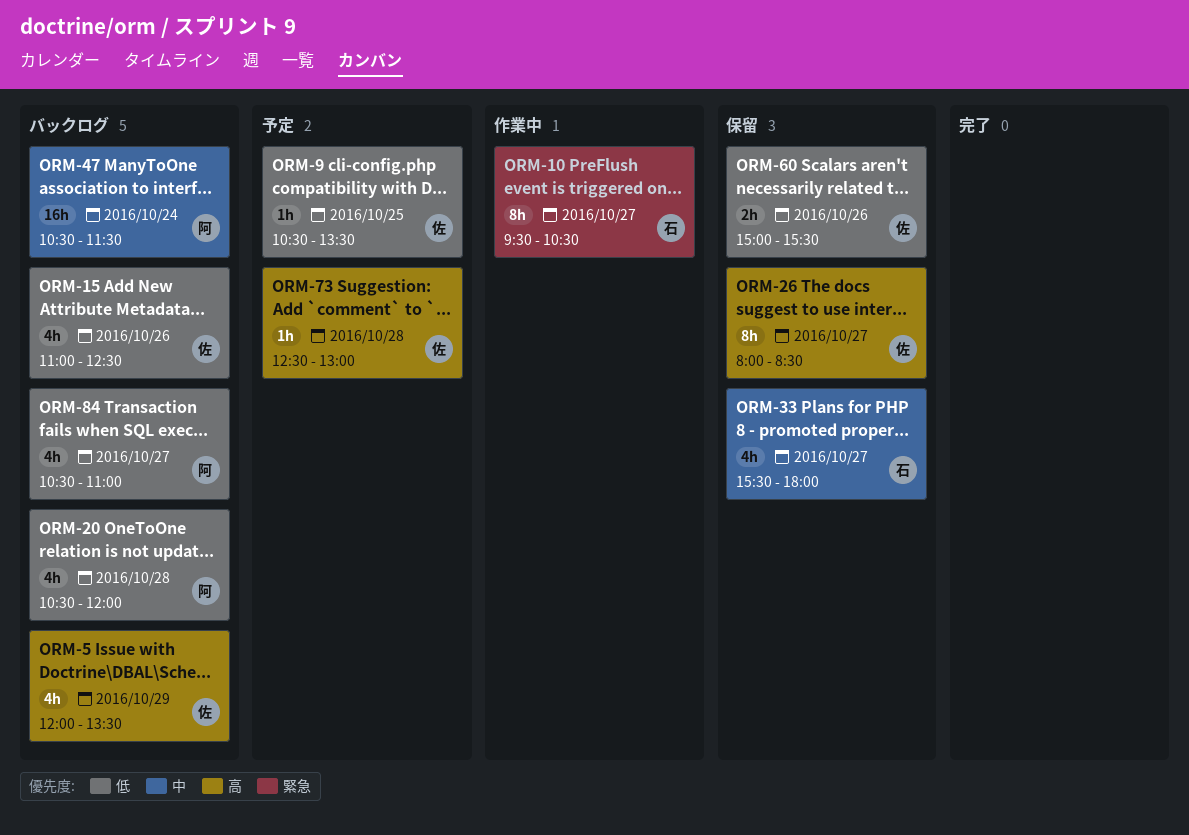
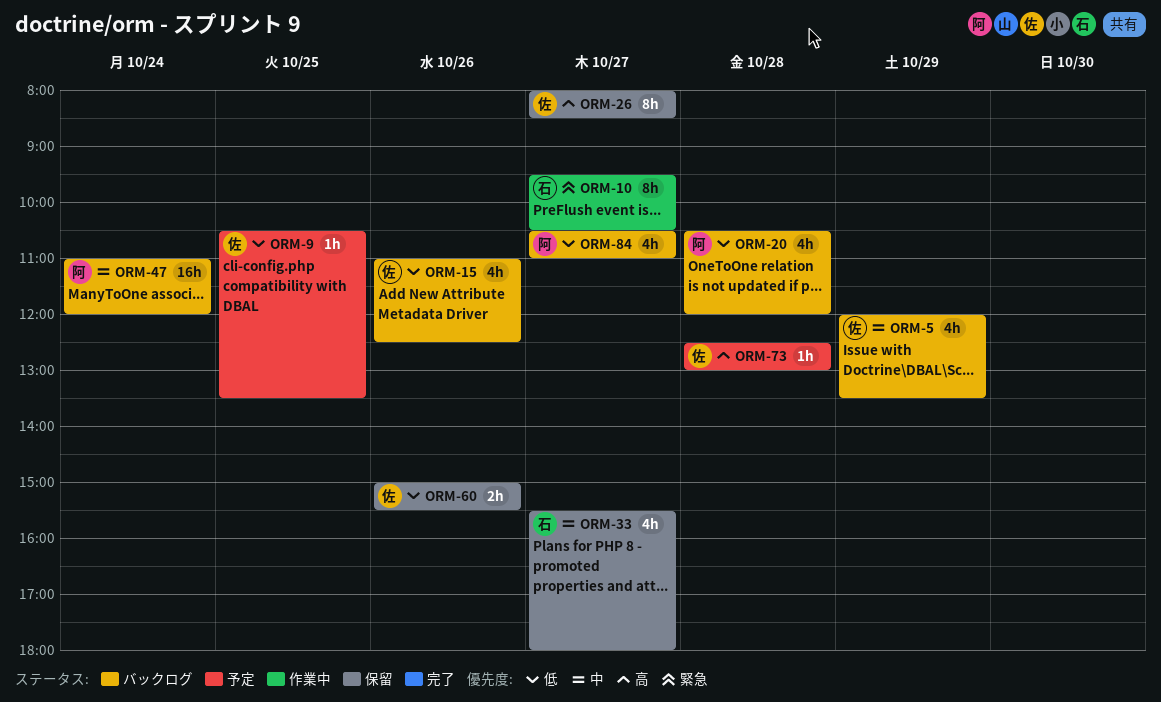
ORM-5, priority: 高 -> 中
ORM-47, begins: 10:30 -> 11:00
ORM-47, ends: 11:30 -> 12:00

